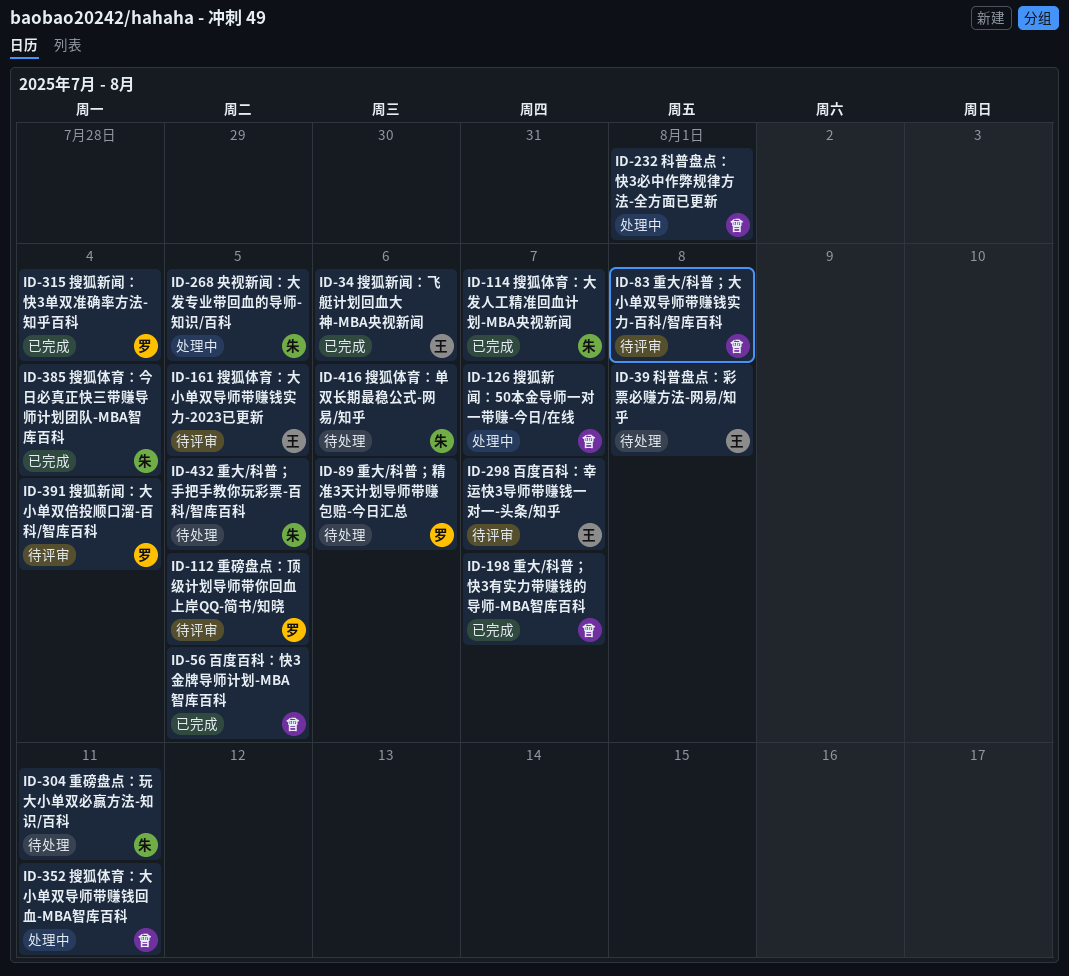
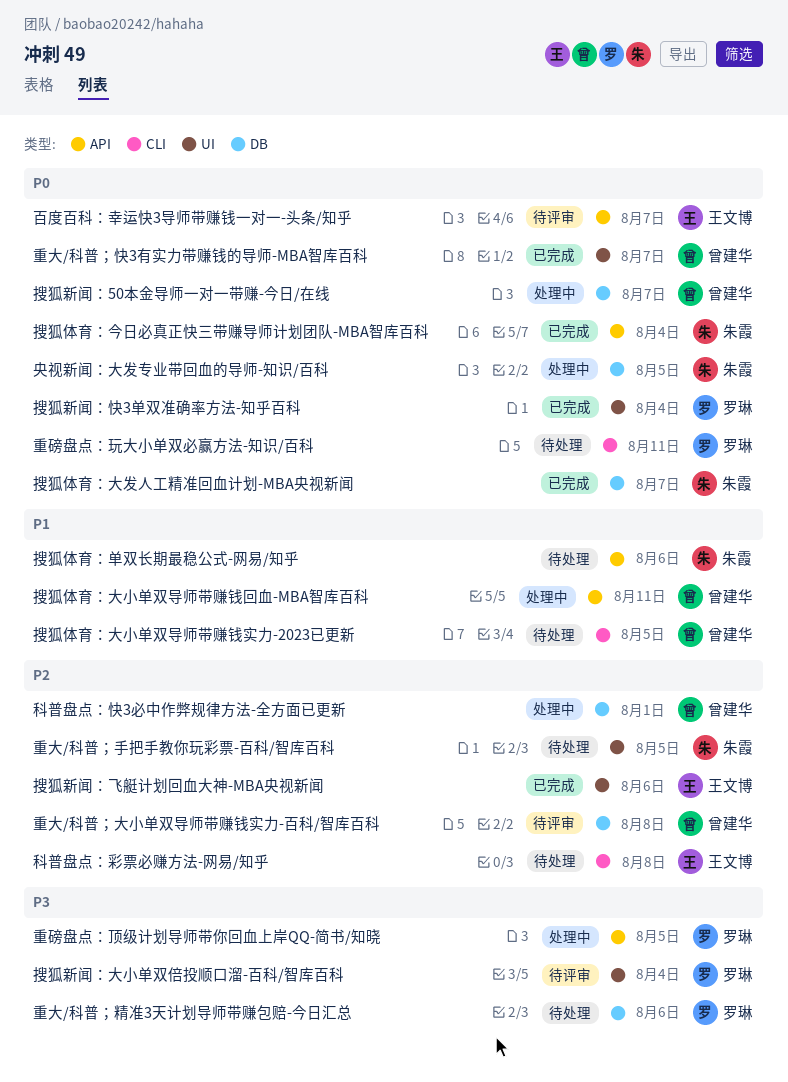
搜狐体育：大小单双导师带赚钱实力-2023已更新, status: 待评审 -> 待处理
搜狐体育：大小单双导师带赚钱实力-2023已更新, owner: 王文博 -> 曾建华
百度百科：快3金牌导师计划-MBA智库百科: present -> none
重磅盘点：玩大小单双必赢方法-知识/百科, owner: 朱霞 -> 罗琳
重磅盘点：顶级计划导师带你回血上岸QQ-简书/知晓, status: 待评审 -> 处理中

